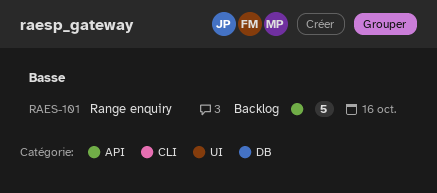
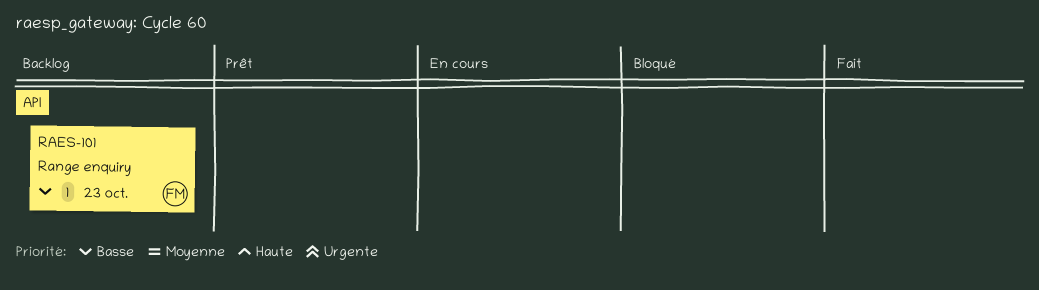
RAES-101, estimate: 5 -> 1
RAES-101, due: Oct 16 -> Oct 23

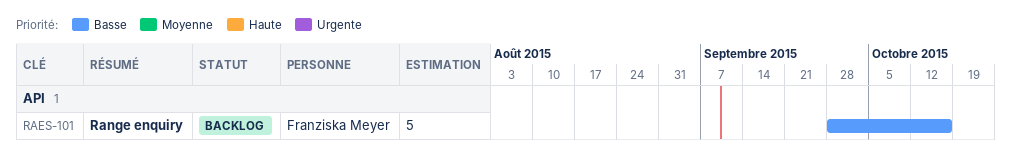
RAES-101, estimate: 1 -> 5
RAES-101, due: Oct 23 -> Oct 16

